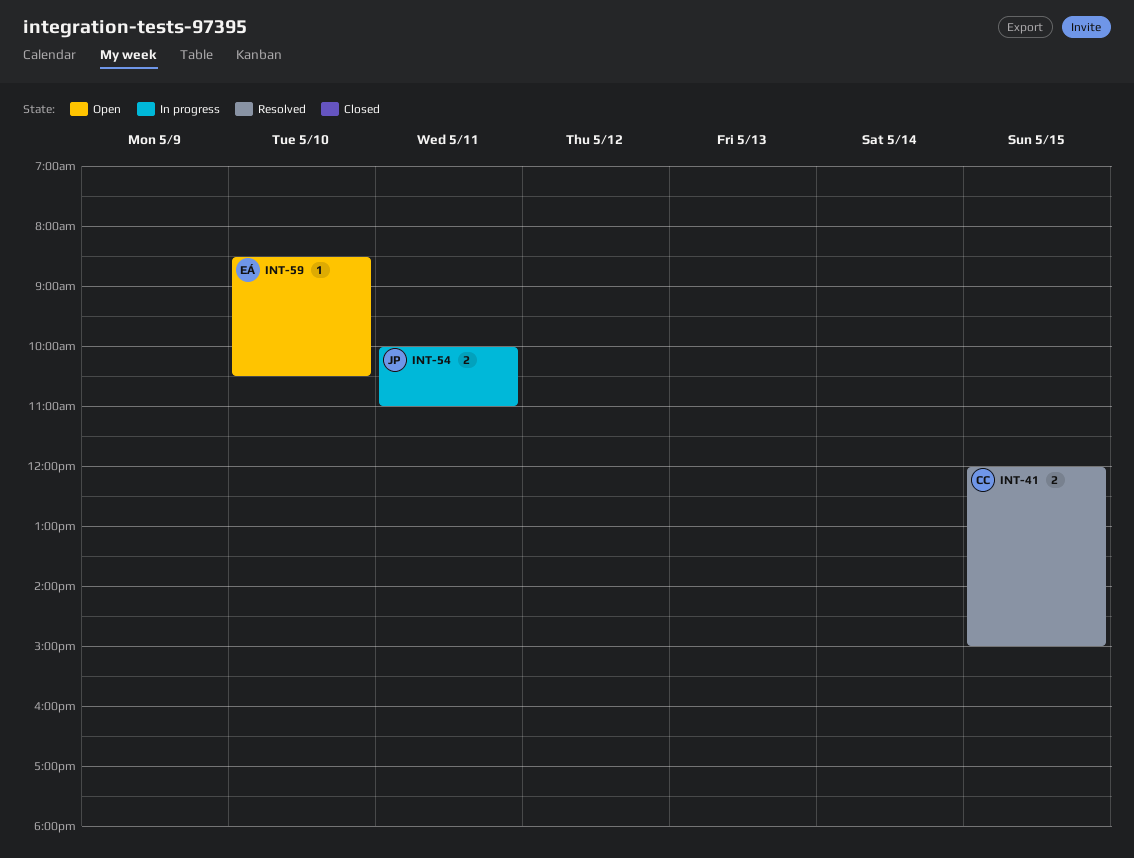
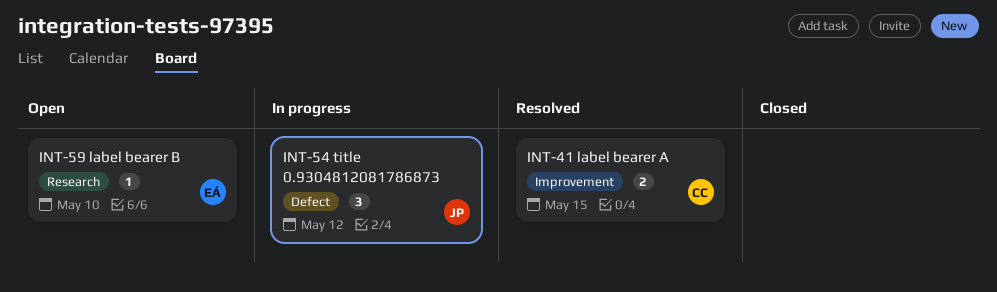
INT-54, estimate: 2 -> 3
INT-54, day: May 11 -> May 12

